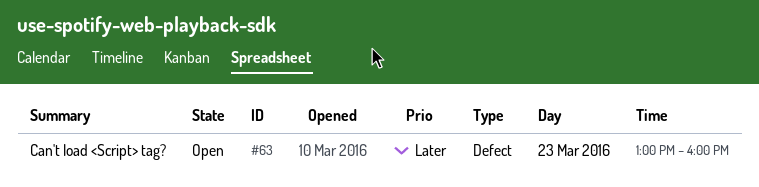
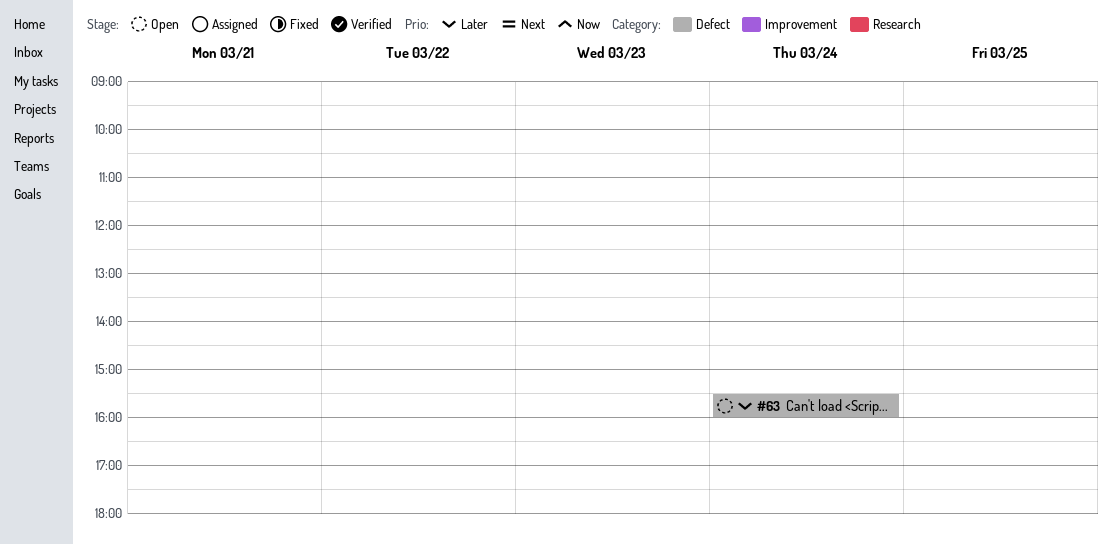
#63, day: Mar 23 -> Mar 24
#63, begins: 13:00 -> 15:30

